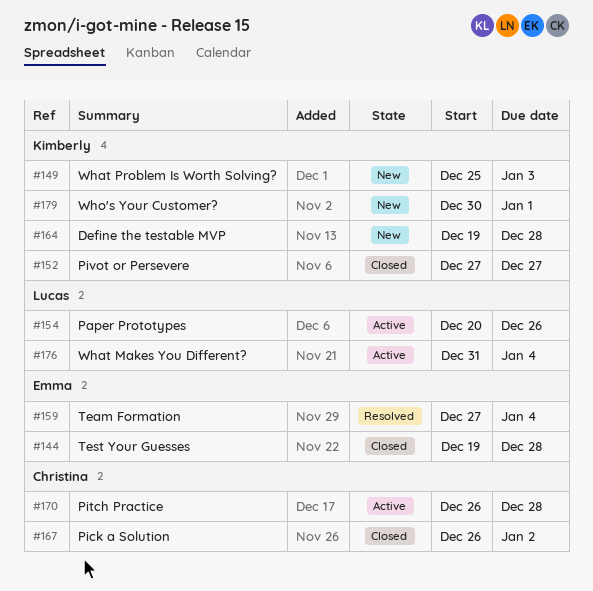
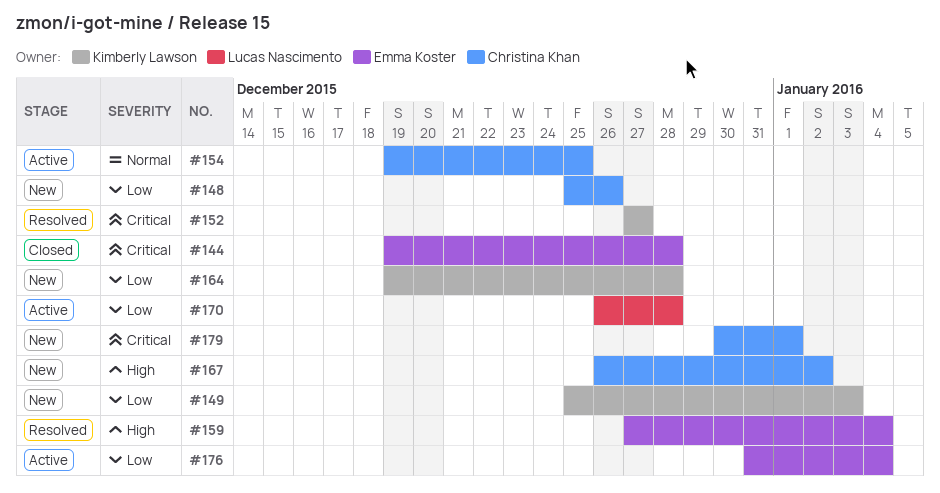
#148: none -> present
#152, status: Closed -> Resolved
#154, owner: Lucas Nascimento -> Christina Khan
#154, start: Dec 20 -> Dec 19
#154, due: Dec 26 -> Dec 25
#167, status: Closed -> New
#170, owner: Christina Khan -> Lucas Nascimento
#176, owner: Lucas Nascimento -> Emma Koster
#179, owner: Kimberly Lawson -> Christina Khan

